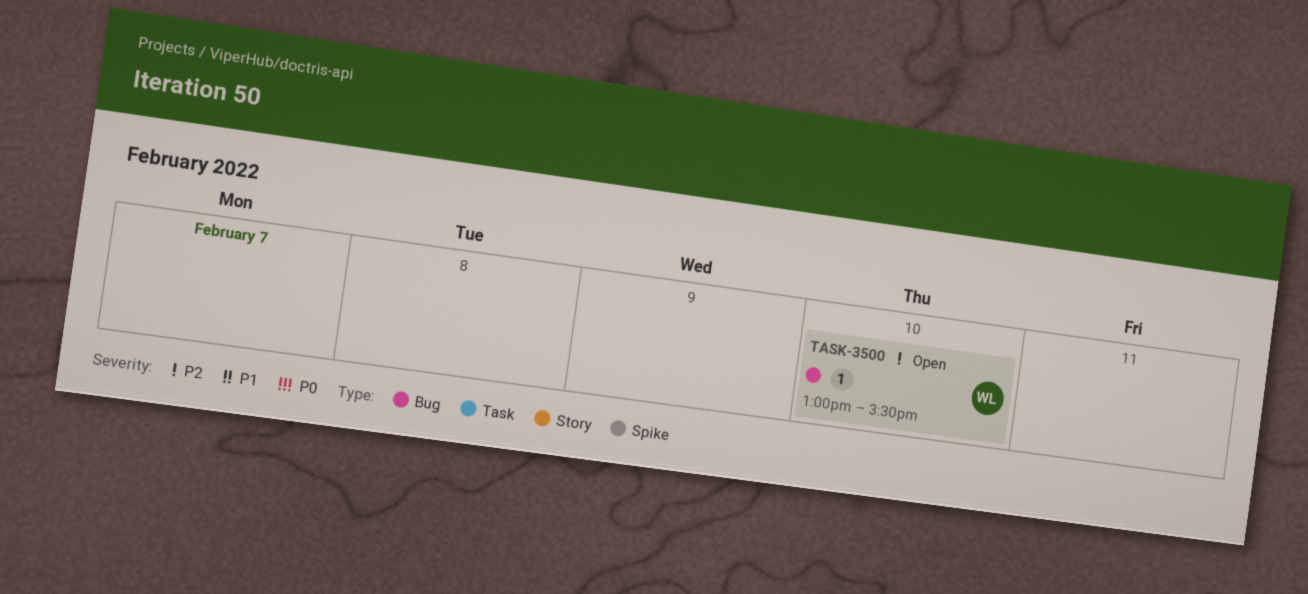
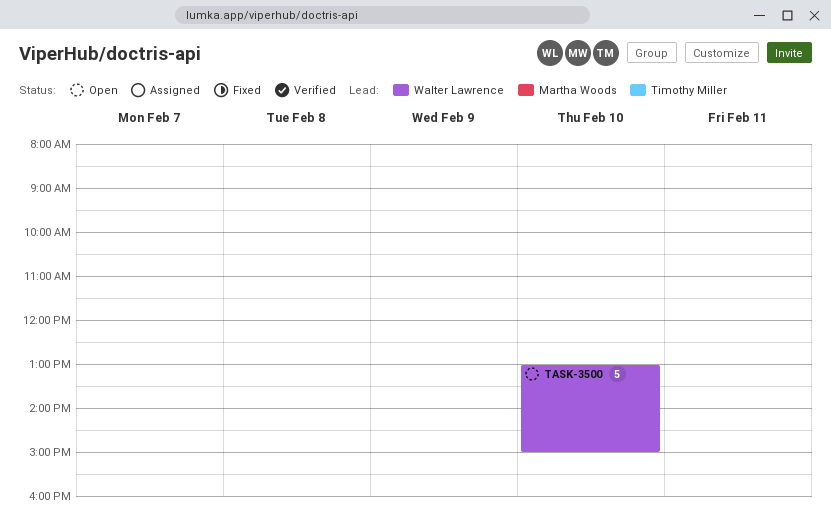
TASK-3500, estimate: 1 -> 5
TASK-3500, ends: 15:30 -> 15:00

